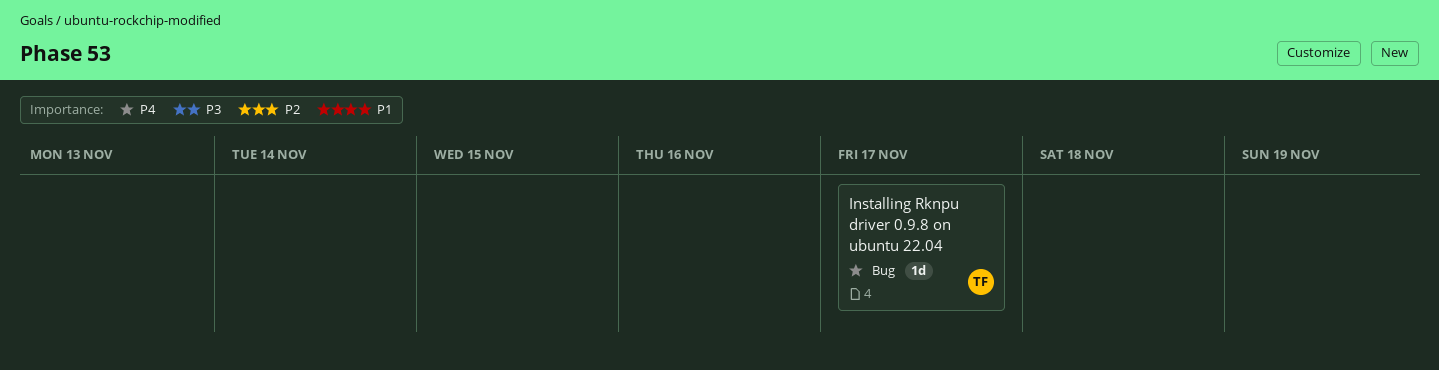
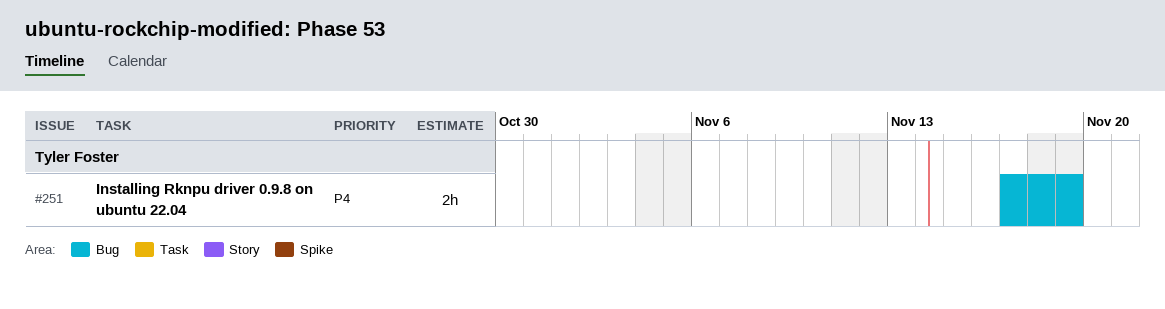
Installing Rknpu driver 0.9.8 on ubuntu 22.04, estimate: 1d -> 2h
Installing Rknpu driver 0.9.8 on ubuntu 22.04, due: Nov 17 -> Nov 19

